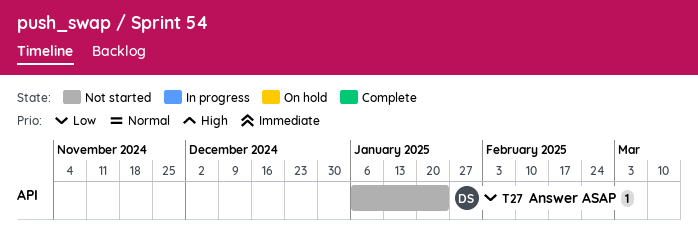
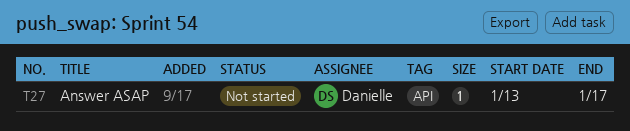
T27, start: Jan 6 -> Jan 13
T27, due: Jan 24 -> Jan 17

